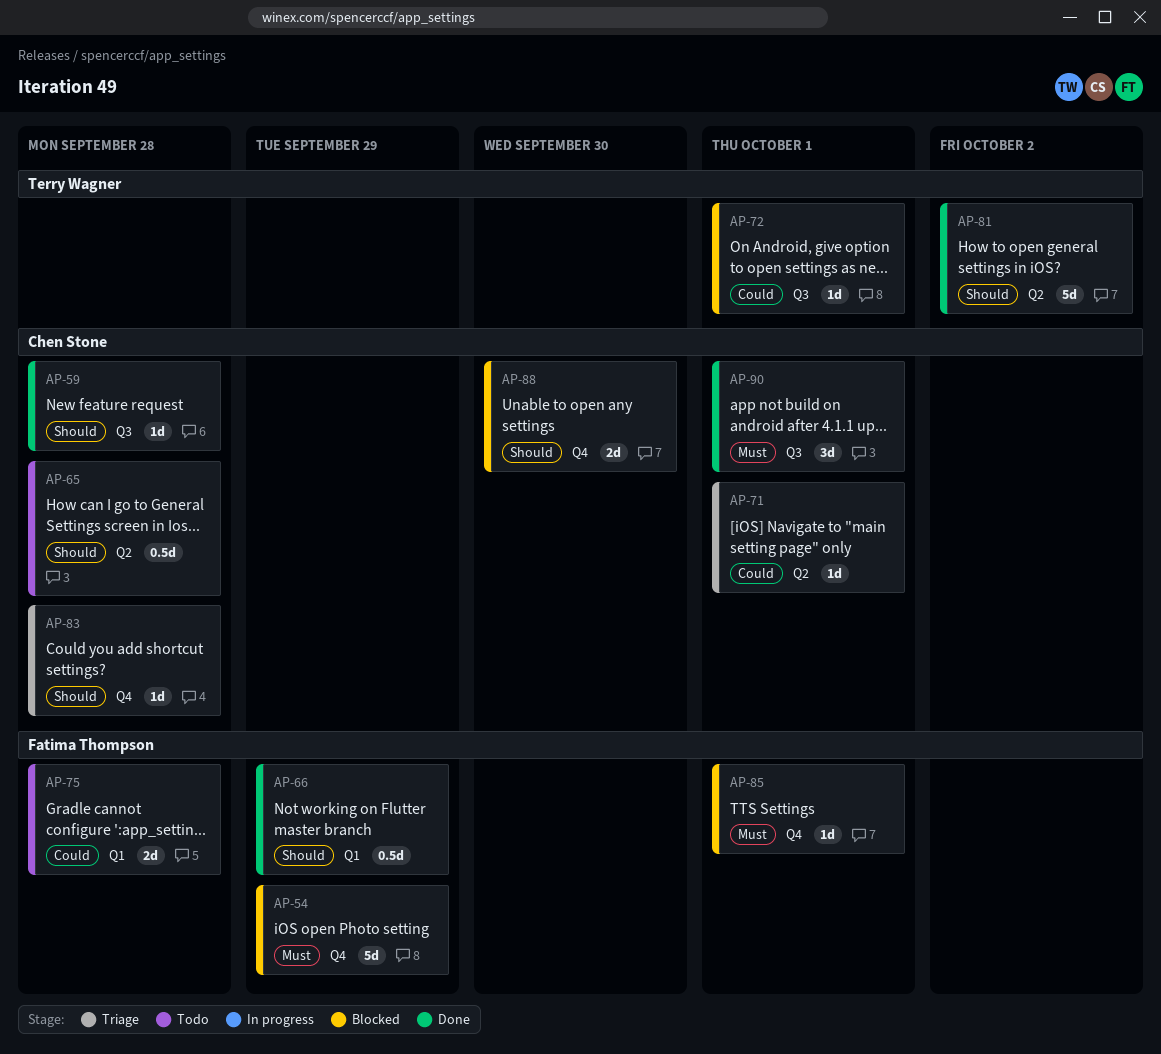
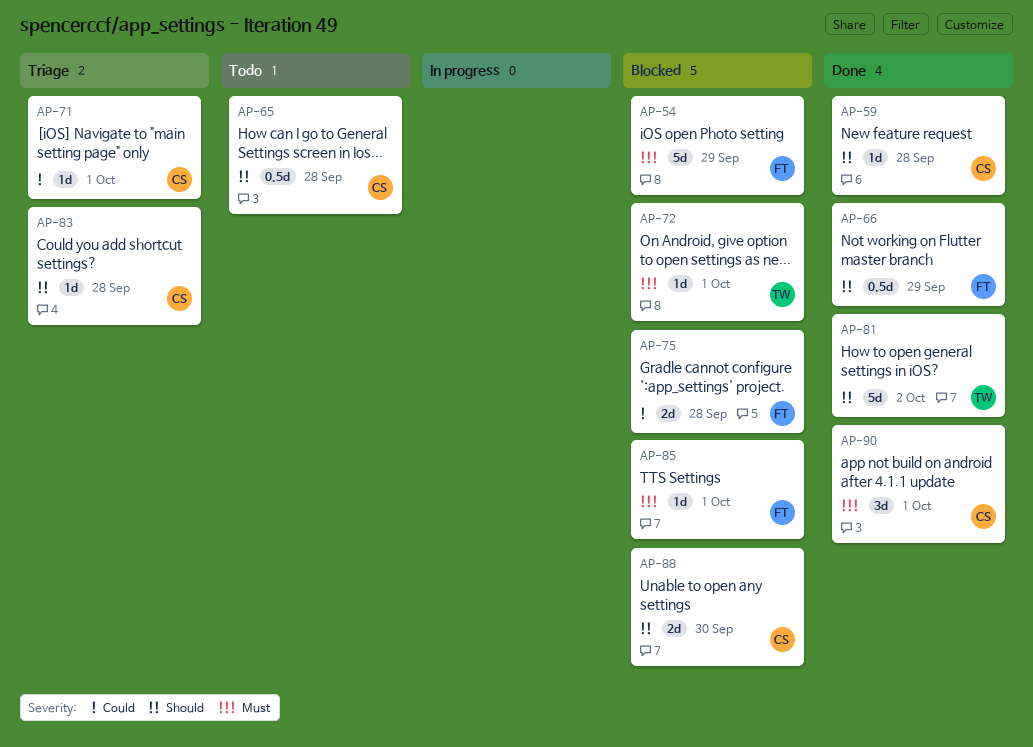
AP-72, priority: Could -> Must
AP-75, status: Todo -> Blocked

